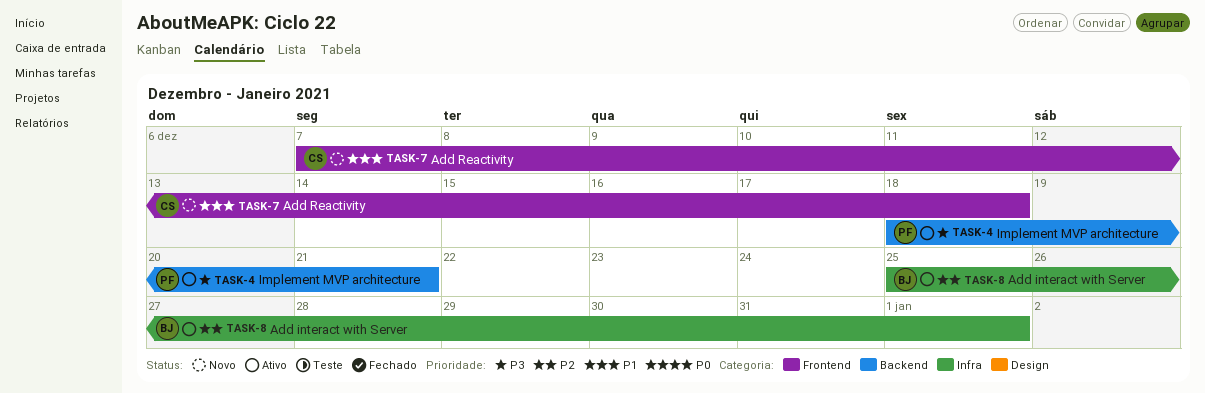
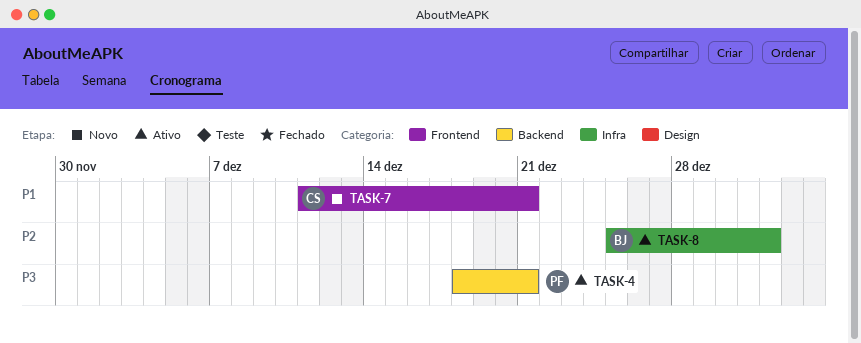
TASK-7, start: Dec 7 -> Dec 11
TASK-7, due: Dec 18 -> Dec 21

